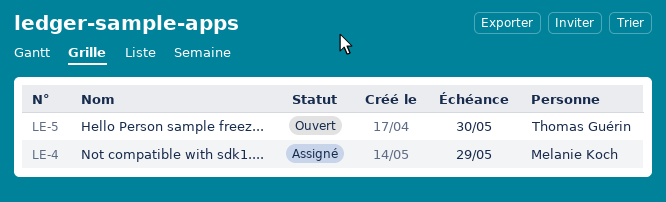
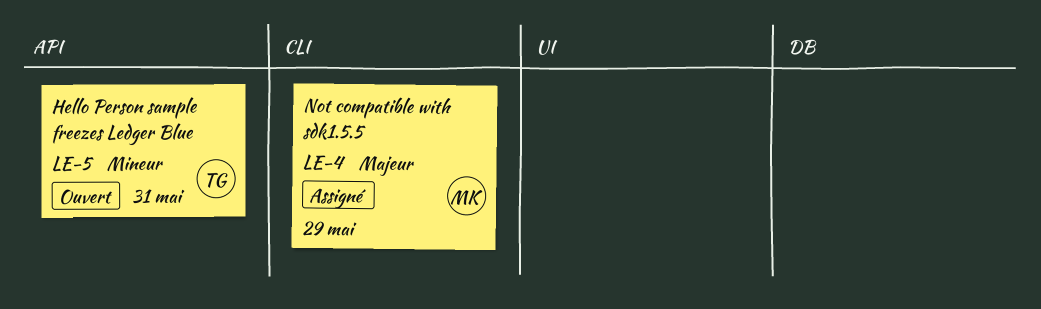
LE-5, due: May 30 -> May 31

